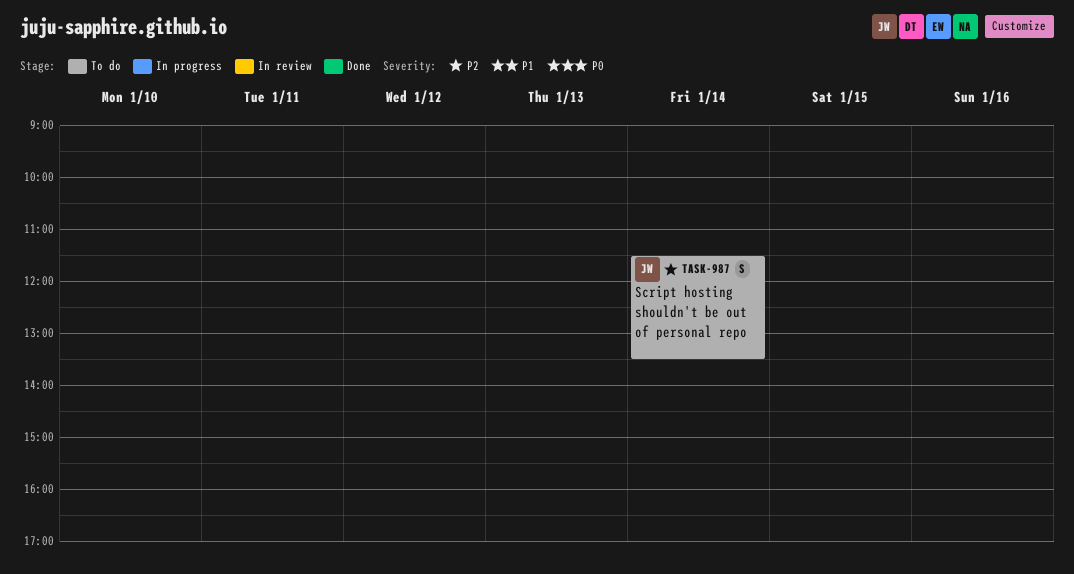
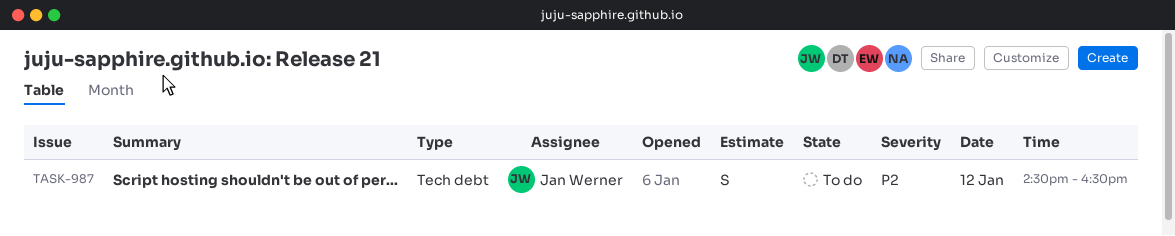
TASK-987, day: Jan 14 -> Jan 12
TASK-987, begins: 11:30 -> 14:30
TASK-987, ends: 13:30 -> 16:30

